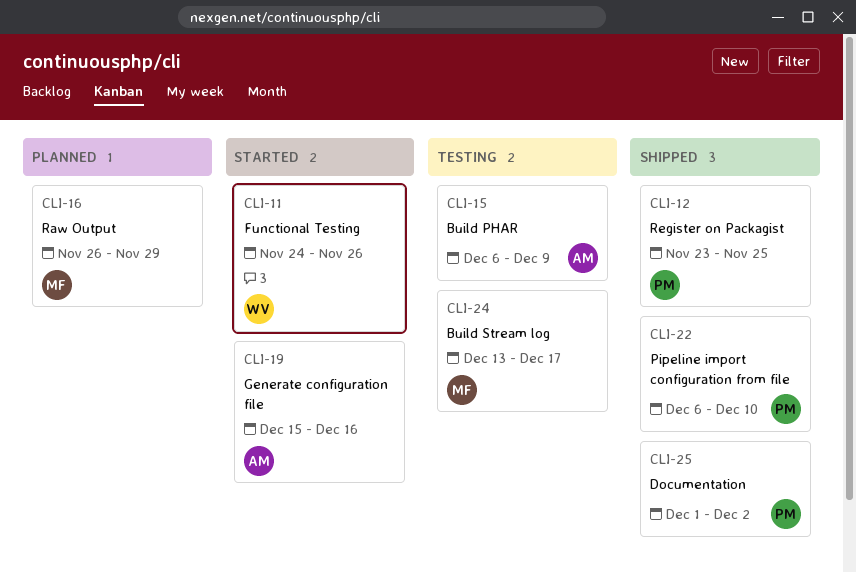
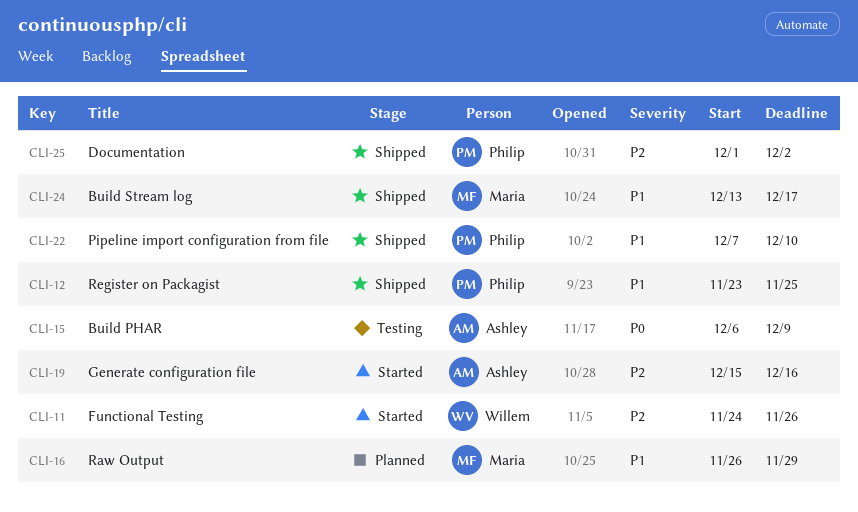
CLI-22, start: Dec 6 -> Dec 7
CLI-24, status: Testing -> Shipped

